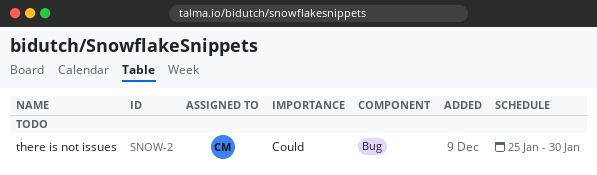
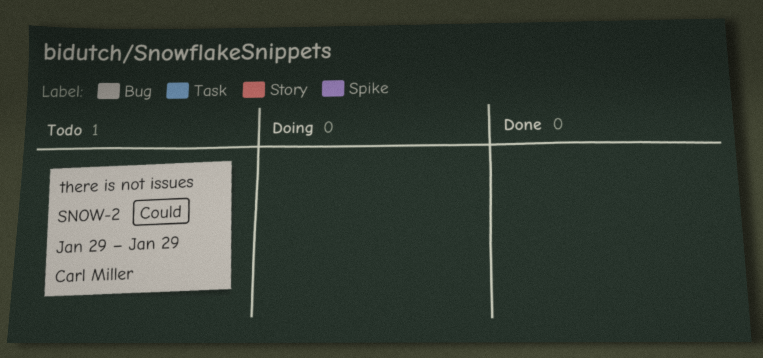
SNOW-2, start: Jan 25 -> Jan 29
SNOW-2, due: Jan 30 -> Jan 29

